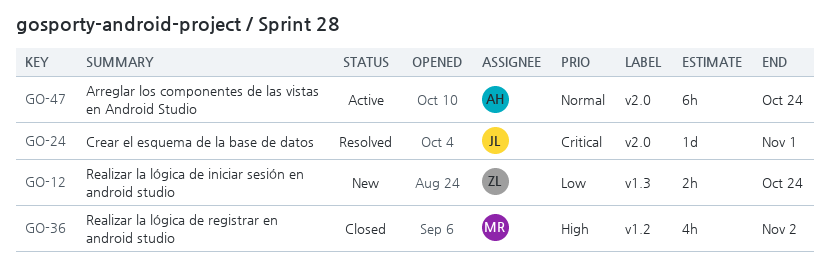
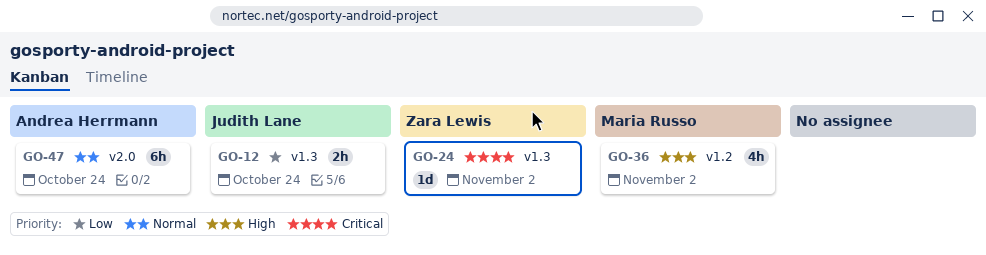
GO-12, owner: Zara Lewis -> Judith Lane
GO-24, owner: Judith Lane -> Zara Lewis
GO-24, label: v2.0 -> v1.3
GO-24, due: Nov 1 -> Nov 2

